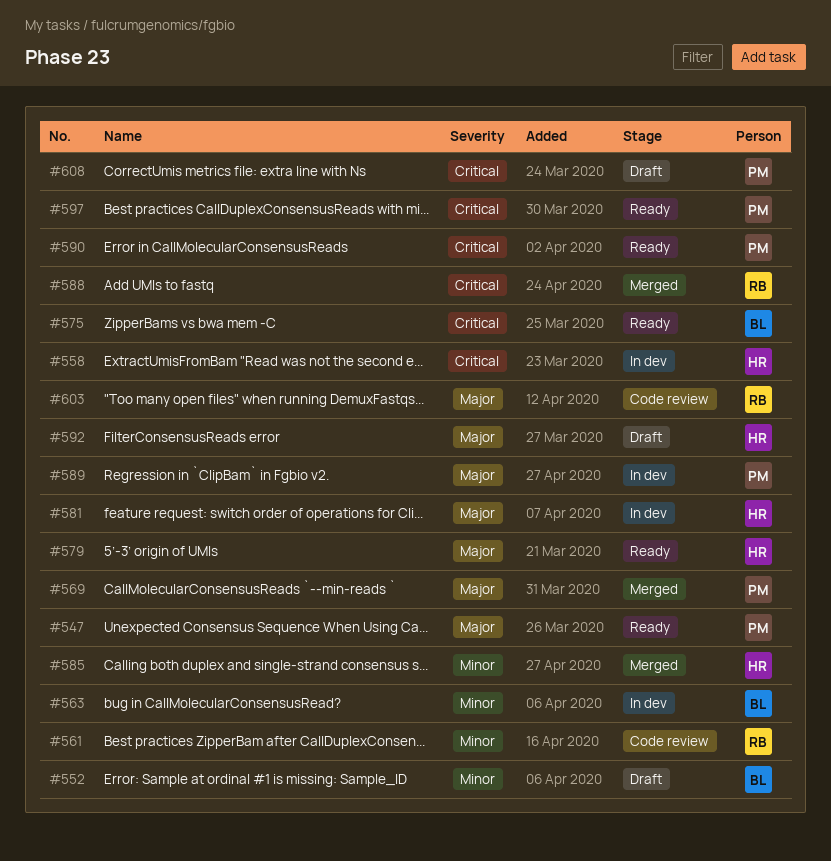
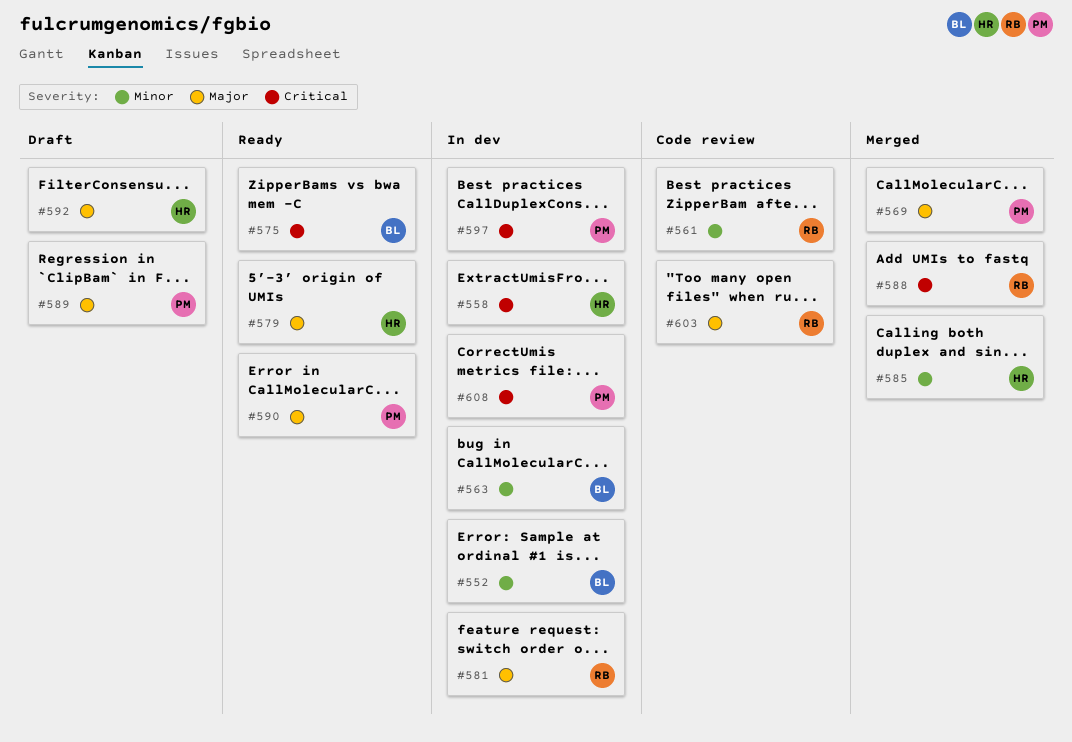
#547: present -> none
#552, status: Draft -> In dev
#581, owner: HR -> RB
#589, status: In dev -> Draft
#590, priority: Critical -> Major
#597, status: Ready -> In dev
#608, status: Draft -> In dev

